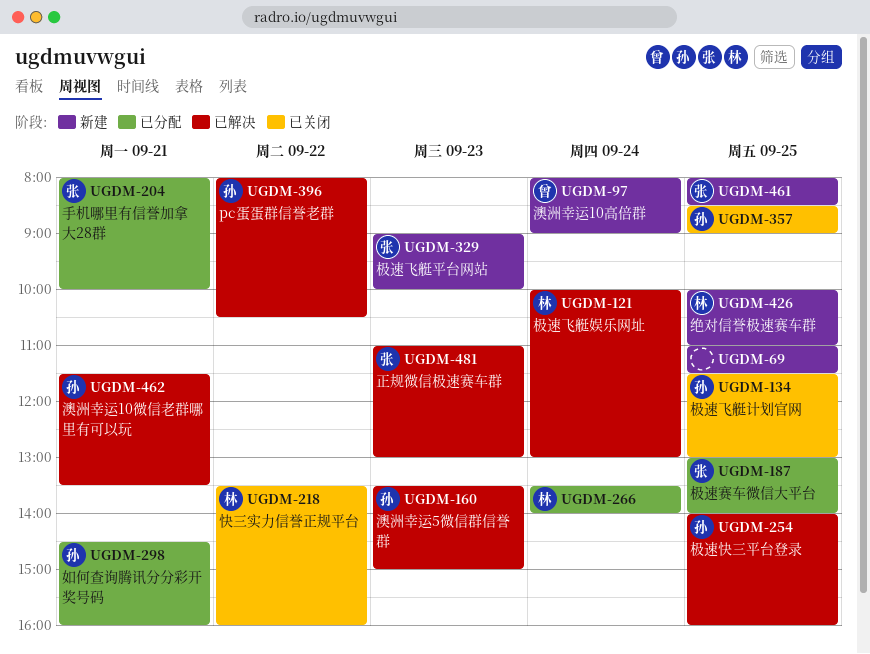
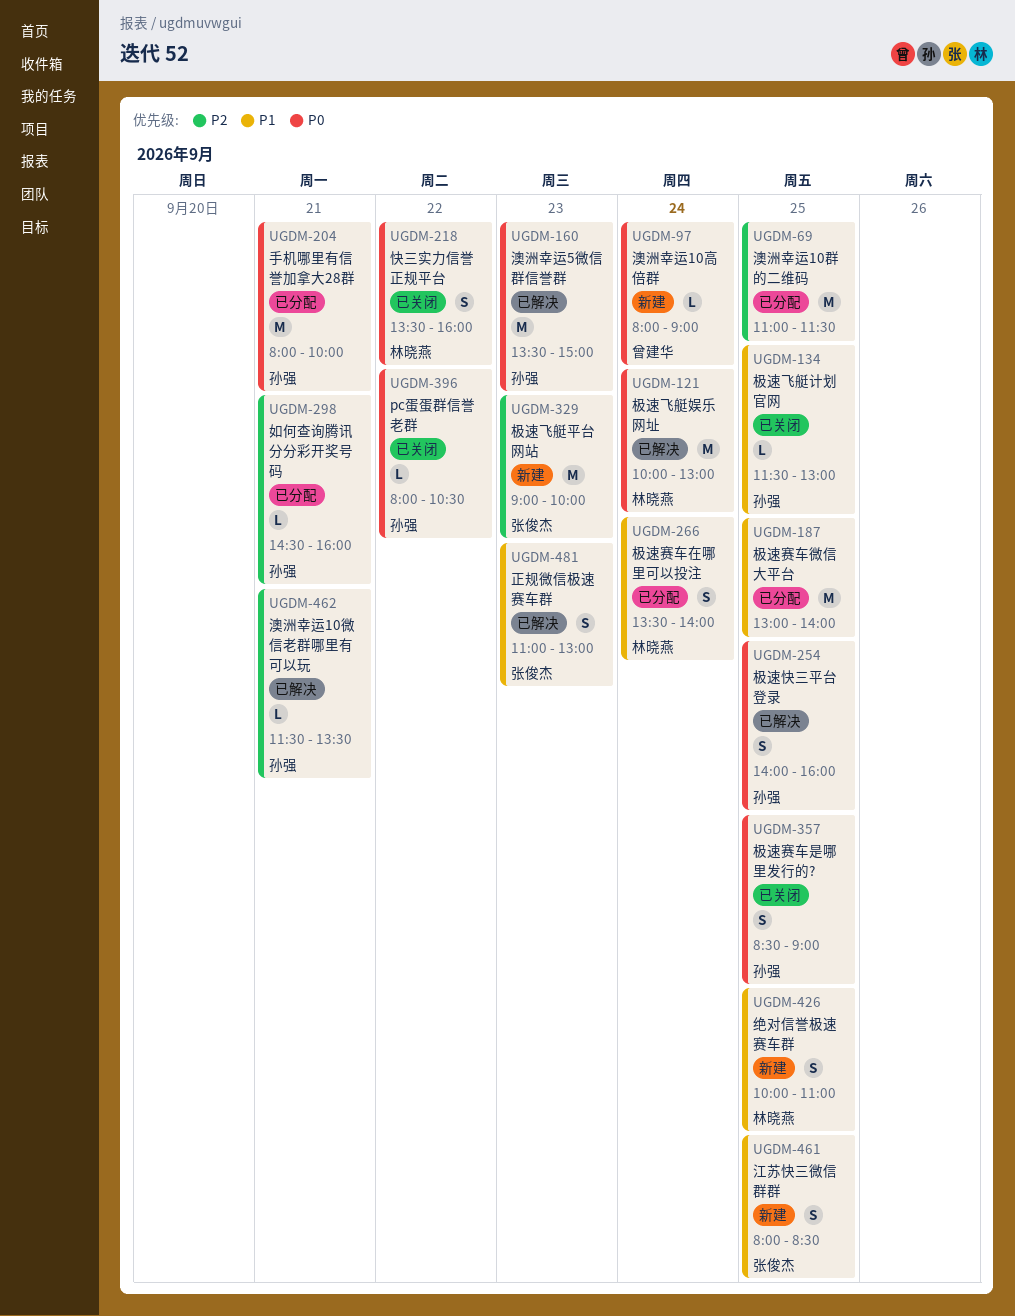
UGDM-69, status: 新建 -> 已分配
UGDM-187, owner: 张俊杰 -> none
UGDM-204, owner: 张俊杰 -> 孙强
UGDM-396, status: 已解决 -> 已关闭

